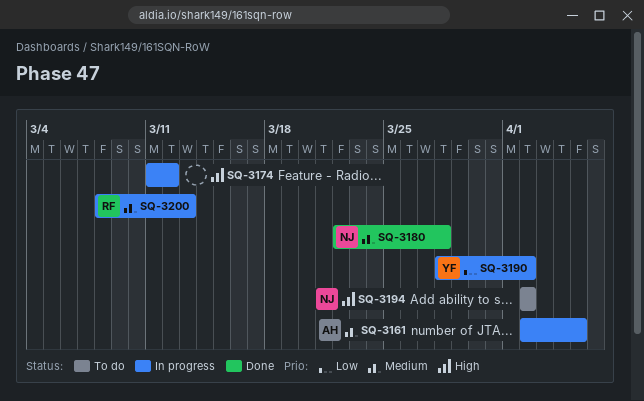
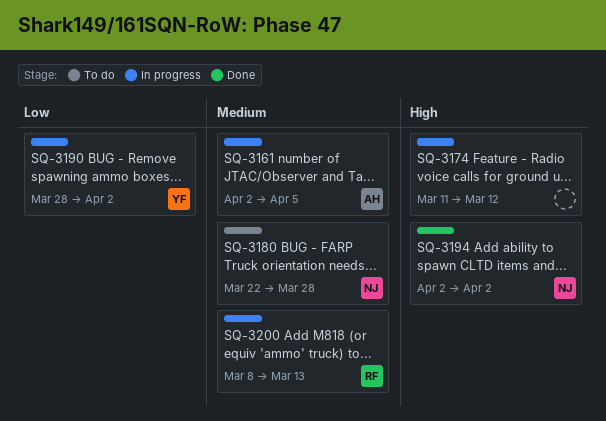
SQ-3180, status: Done -> To do
SQ-3194, status: To do -> Done

